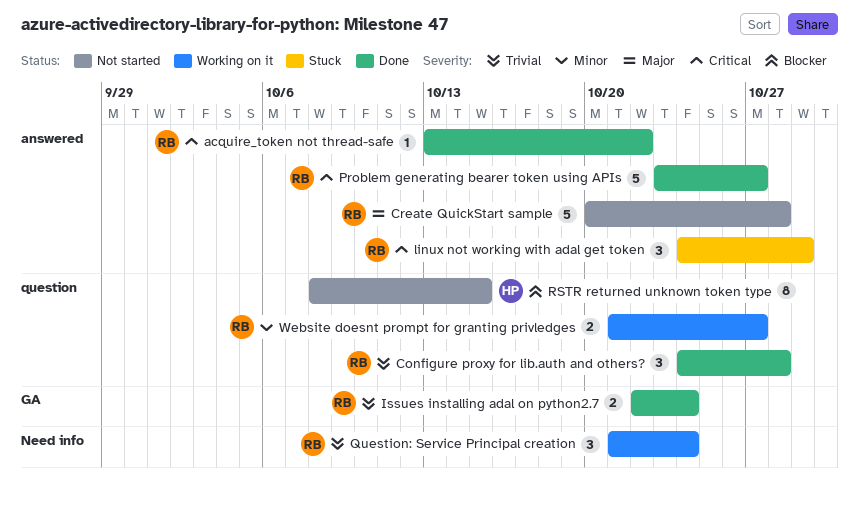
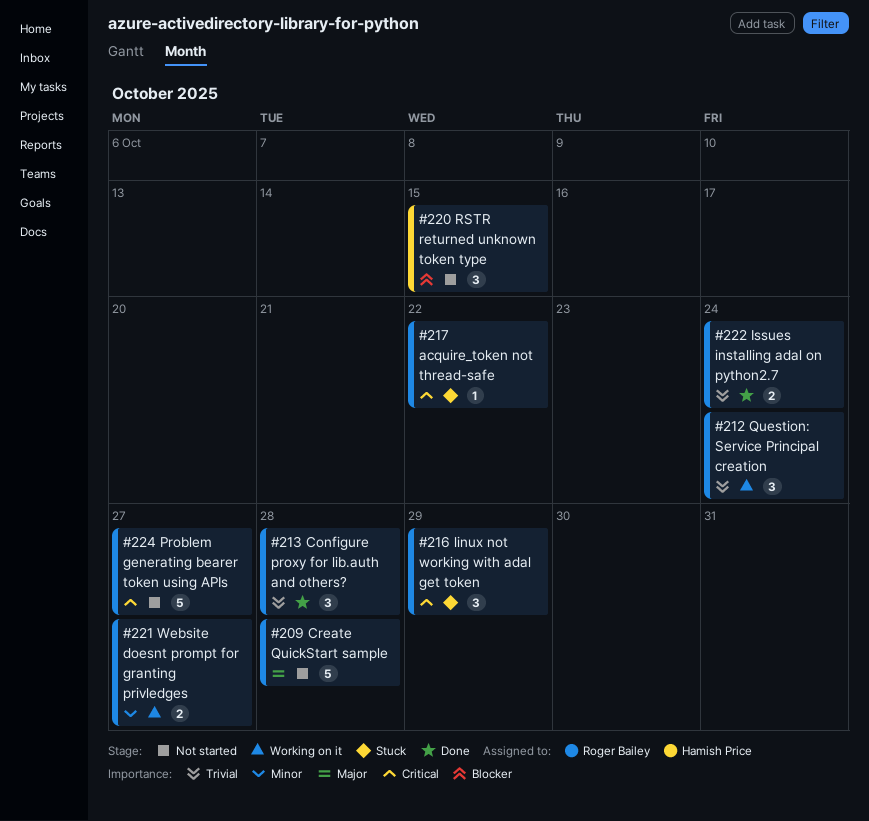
acquire_token not thread-safe, status: Done -> Stuck
Problem generating bearer token using APIs, status: Done -> Not started
RSTR returned unknown token type, estimate: 8 -> 3

